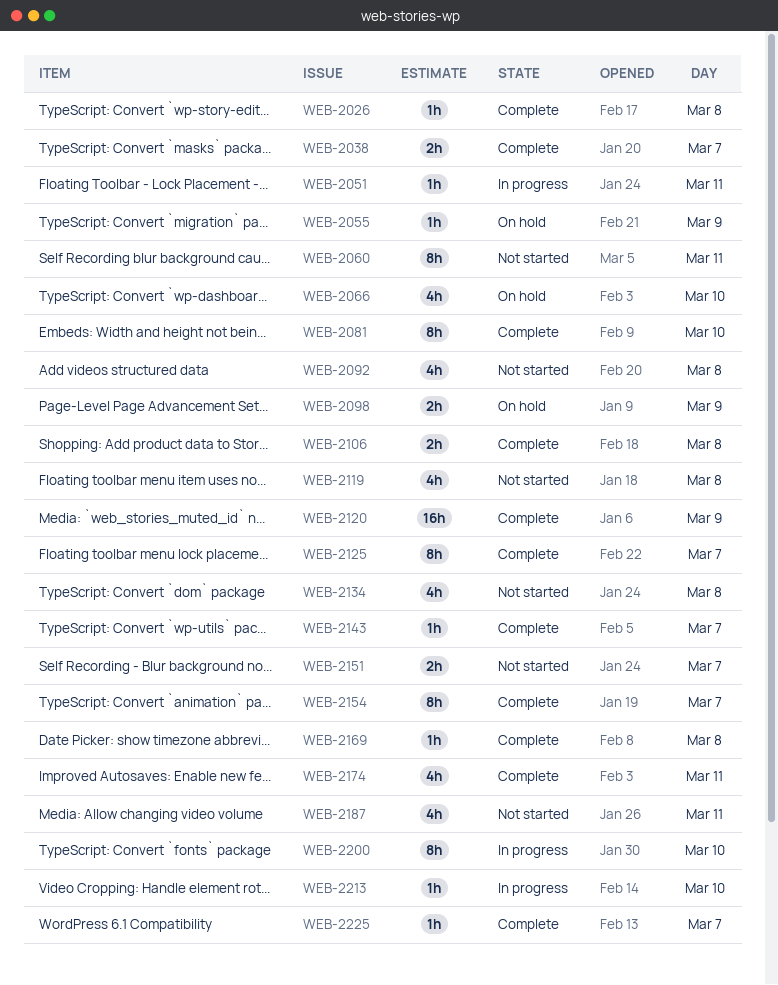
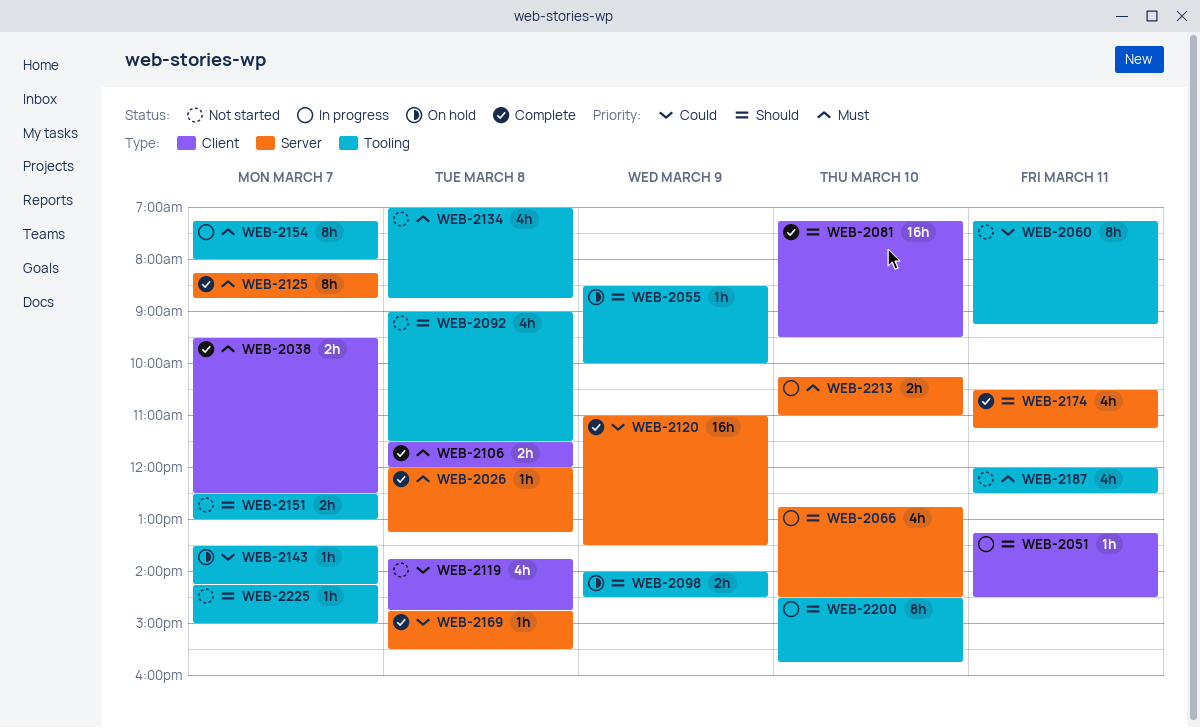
WEB-2066, status: On hold -> In progress
WEB-2081, estimate: 8h -> 16h
WEB-2143, status: Complete -> On hold
WEB-2154, status: Complete -> In progress
WEB-2213, estimate: 1h -> 2h
WEB-2225, status: Complete -> Not started

